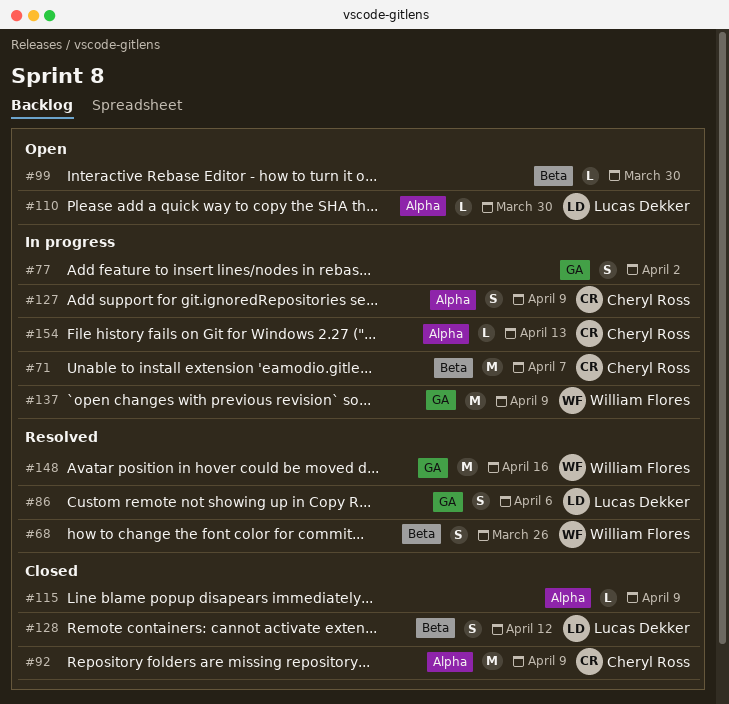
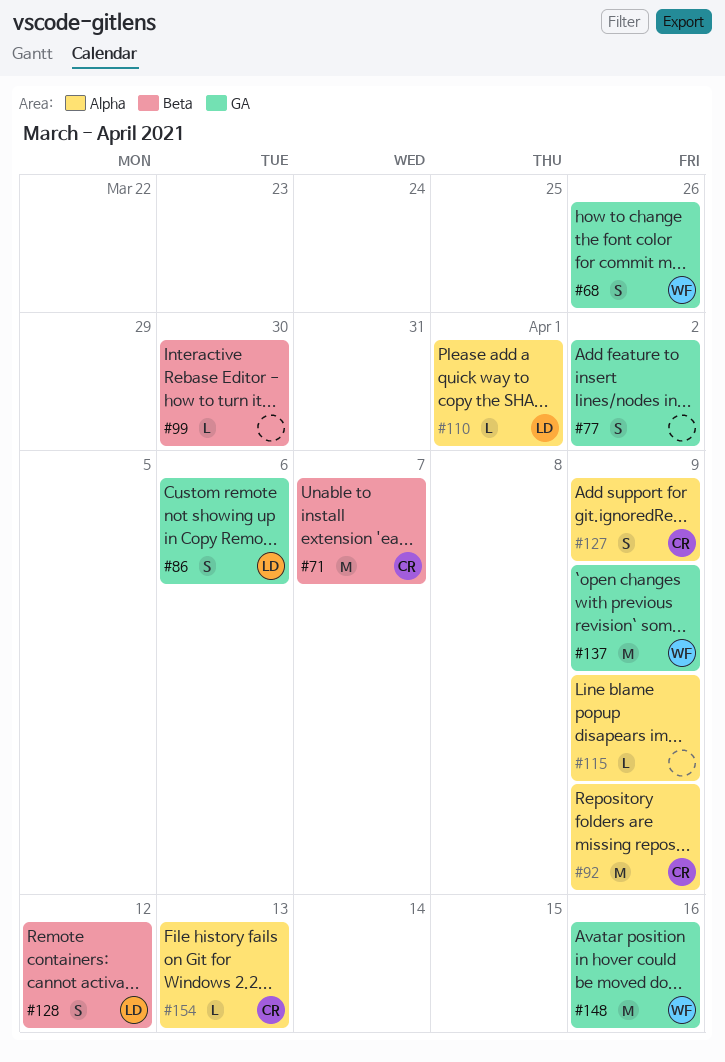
#68, label: Beta -> GA
#110, due: Mar 30 -> Apr 1

